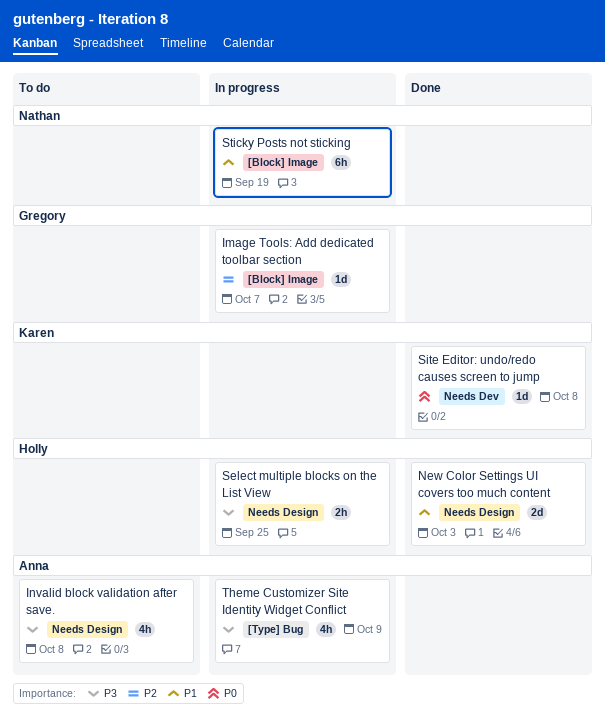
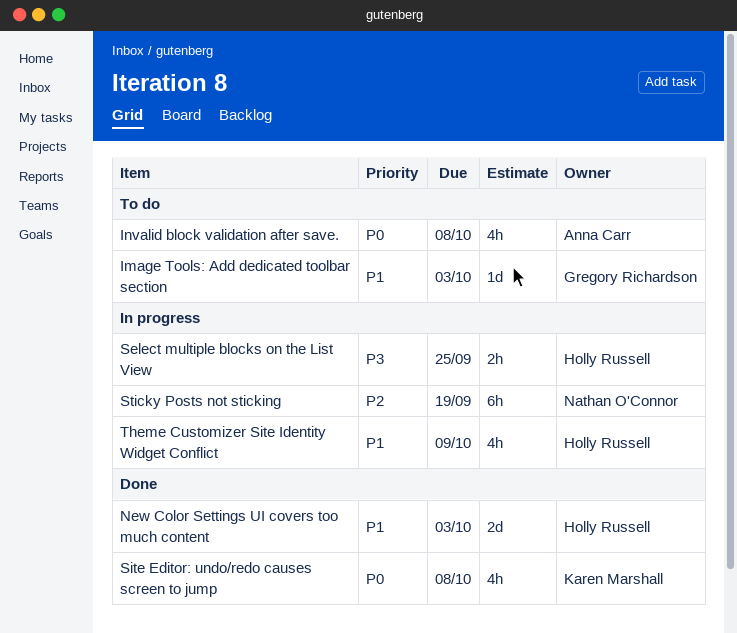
Image Tools: Add dedicated toolbar section, status: In progress -> To do
Image Tools: Add dedicated toolbar section, priority: P2 -> P1
Image Tools: Add dedicated toolbar section, due: Oct 7 -> Oct 3
Invalid block validation after save., priority: P3 -> P0
Site Editor: undo/redo causes screen to jump, estimate: 1d -> 4h
Sticky Posts not sticking, priority: P1 -> P2
Theme Customizer Site Identity Widget Conflict, owner: Anna Carr -> Holly Russell
Theme Customizer Site Identity Widget Conflict, priority: P3 -> P1

